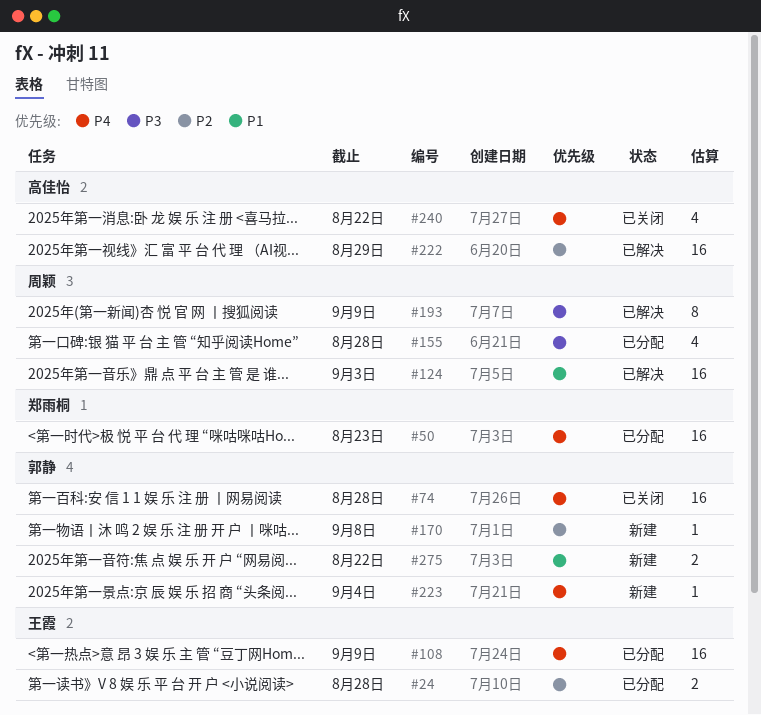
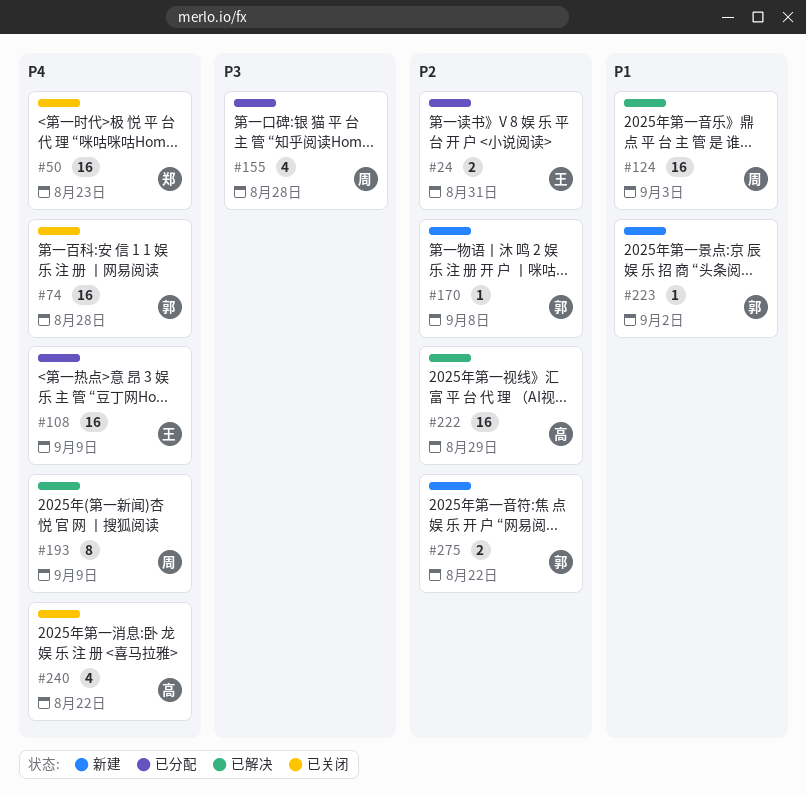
#24, due: Aug 28 -> Aug 31
#50, status: 已分配 -> 已关闭
#193, priority: P3 -> P4
#223, priority: P4 -> P1
#223, due: Sep 4 -> Sep 2
#275, priority: P1 -> P2

